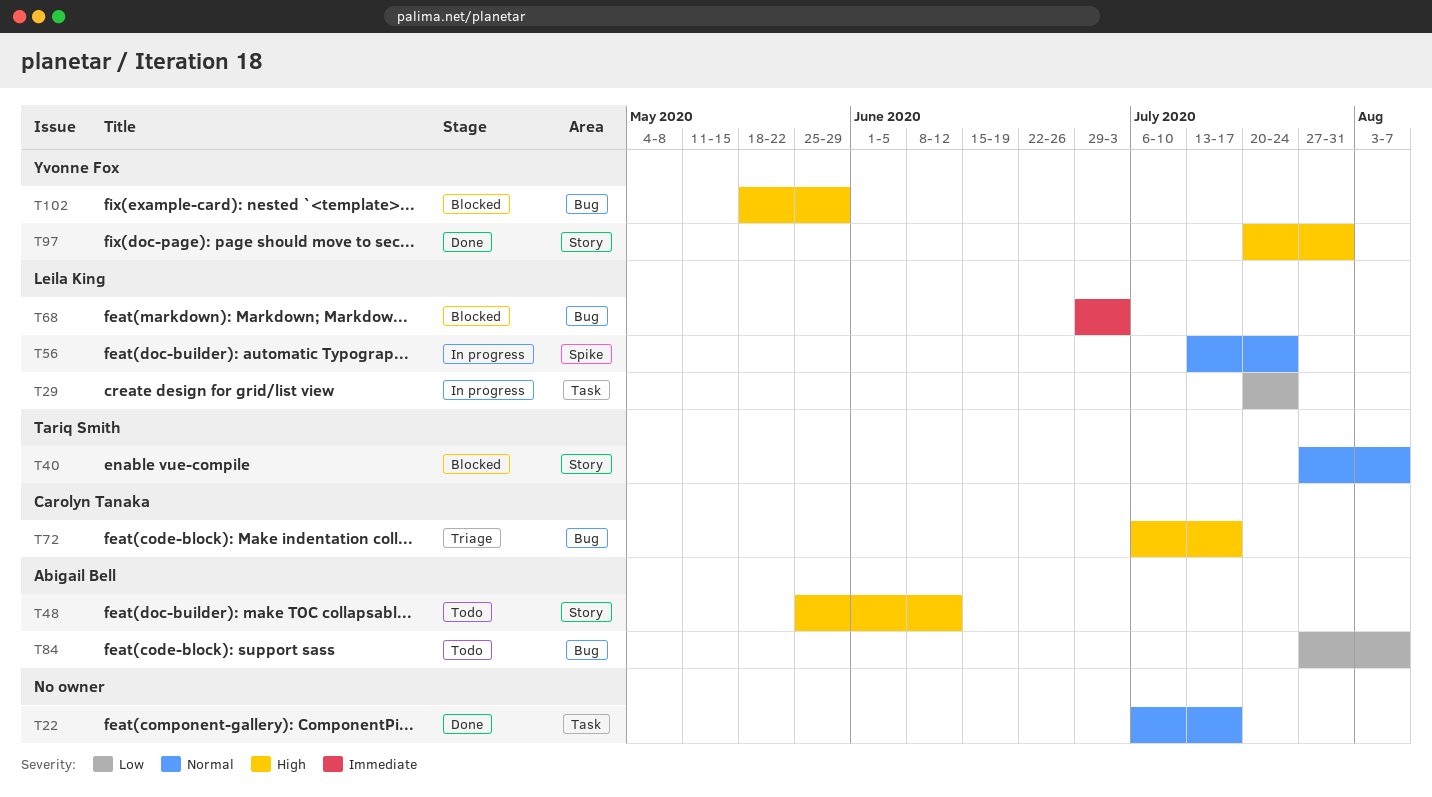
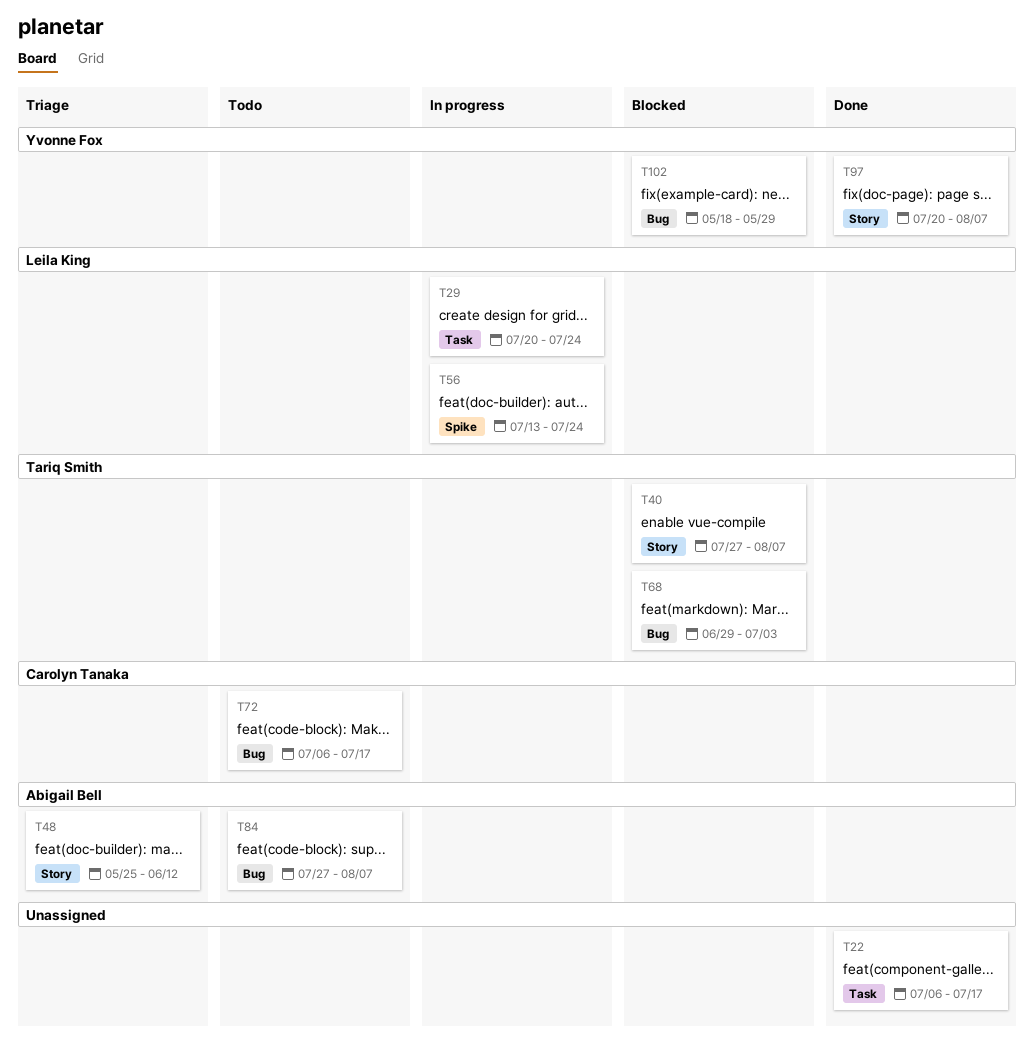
T48, status: Todo -> Triage
T68, owner: Leila King -> Tariq Smith
T72, status: Triage -> Todo
T97, due: Jul 31 -> Aug 7

